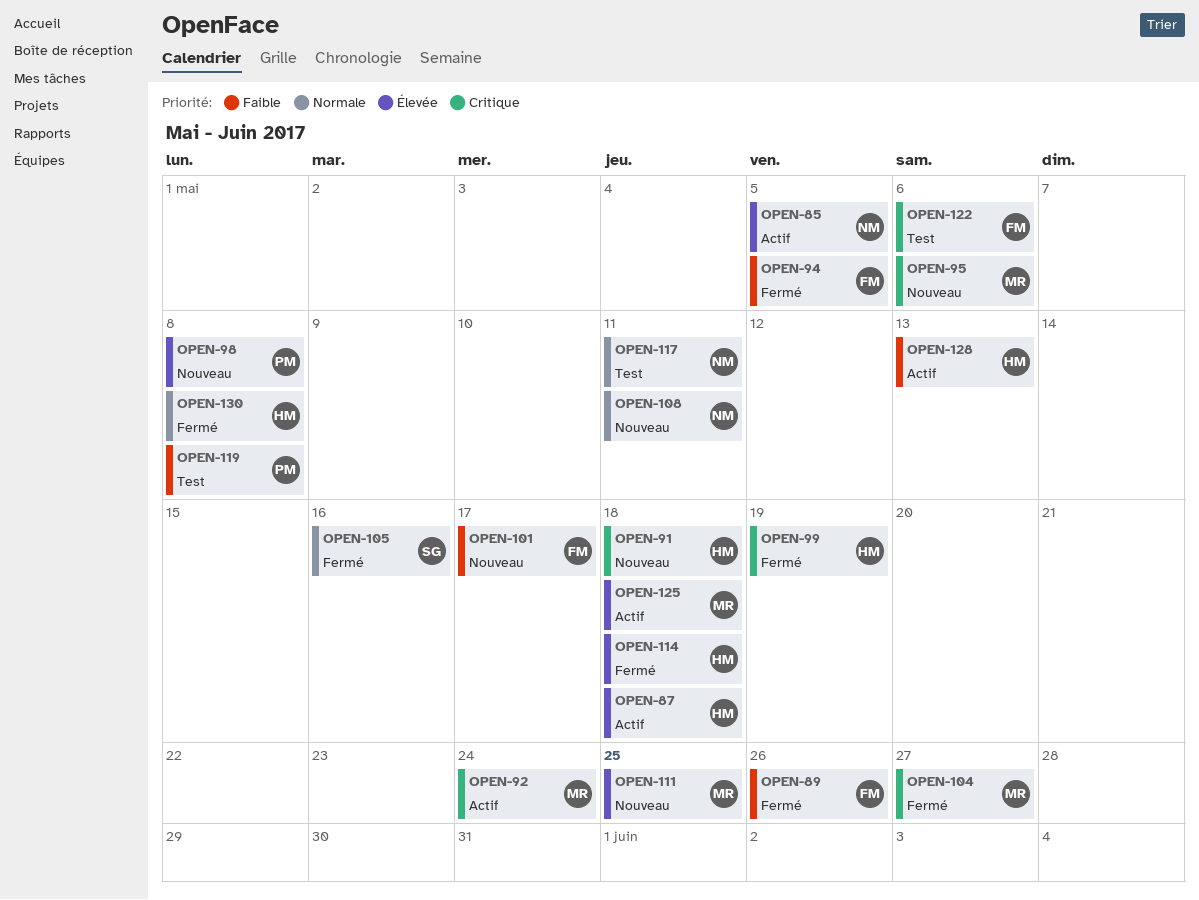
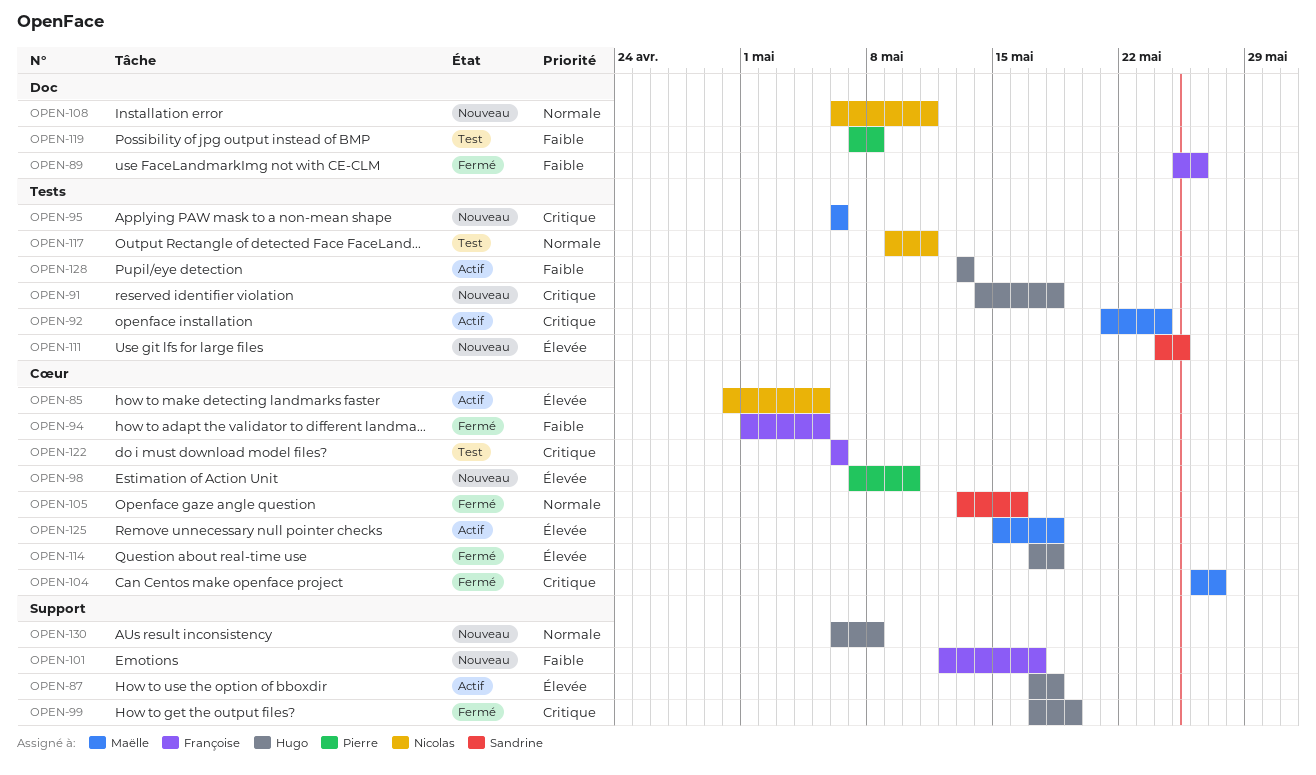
OPEN-98, due: May 8 -> May 10
OPEN-111, owner: Maëlle -> Sandrine
OPEN-130, status: Fermé -> Nouveau

